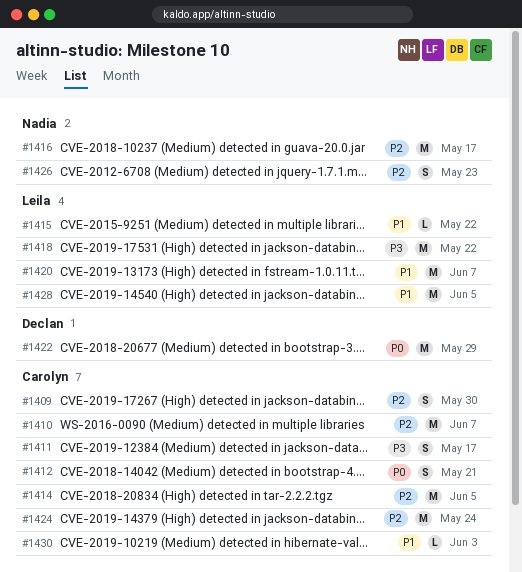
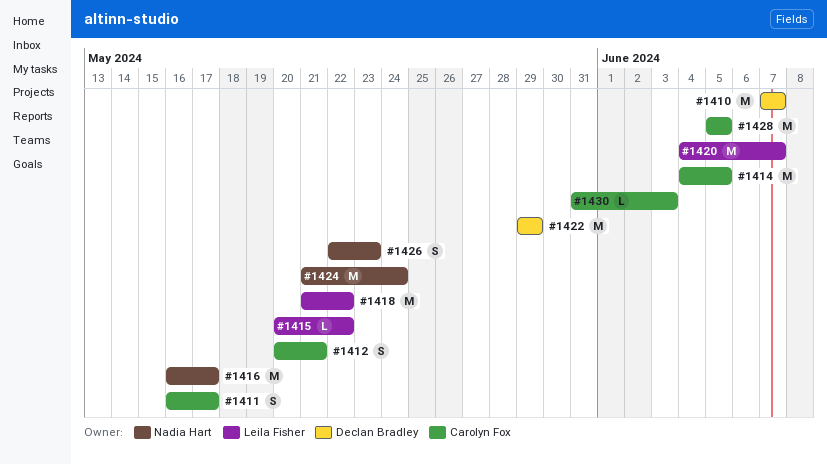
#1409: present -> none
#1410, owner: Carolyn Fox -> Declan Bradley
#1424, owner: Carolyn Fox -> Nadia Hart
#1428, owner: Leila Fisher -> Carolyn Fox

